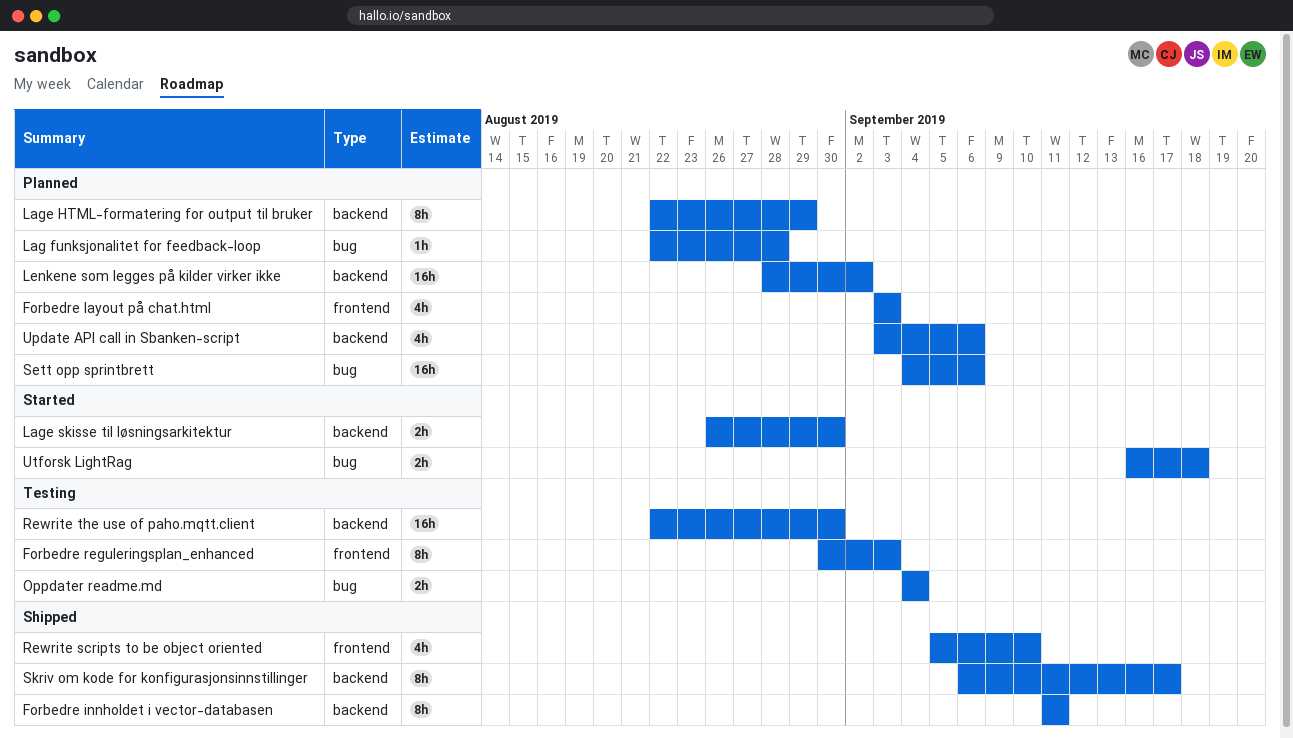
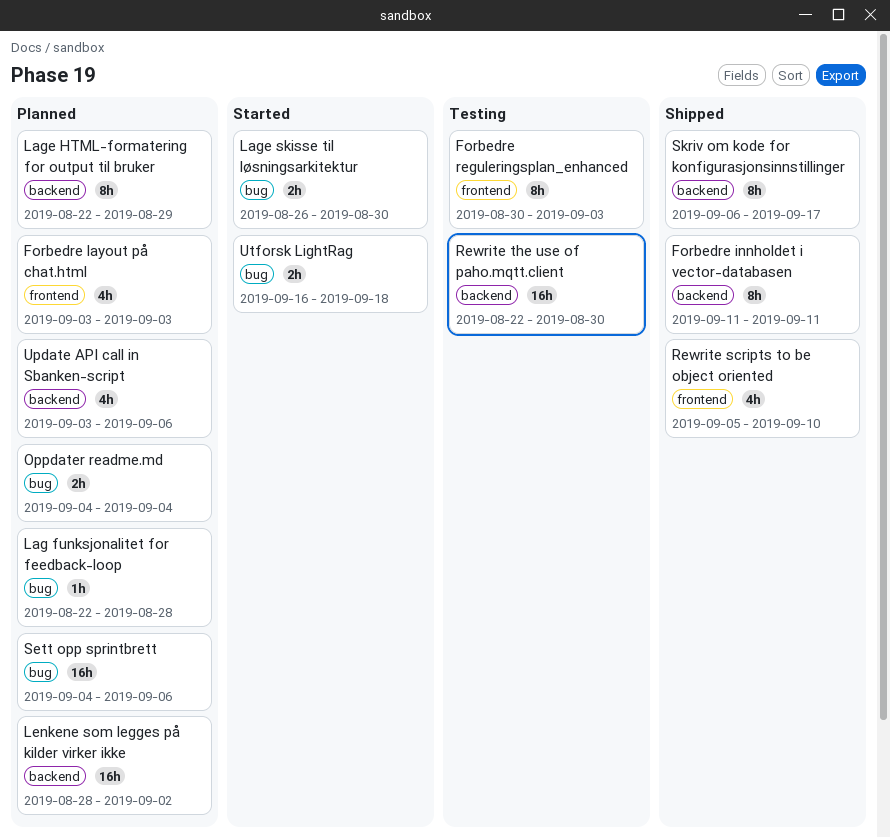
Lage skisse til løsningsarkitektur, label: backend -> bug
Oppdater readme.md, status: Testing -> Planned

